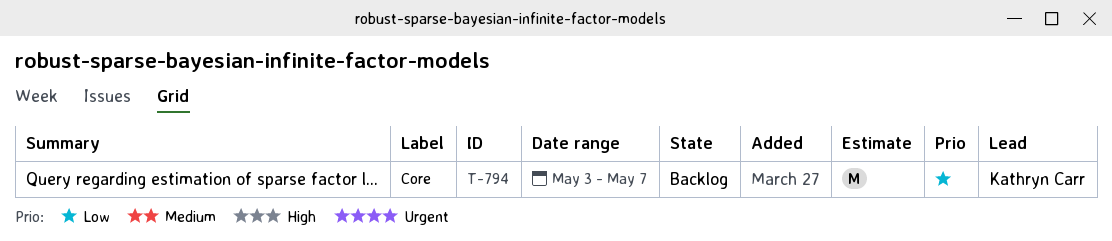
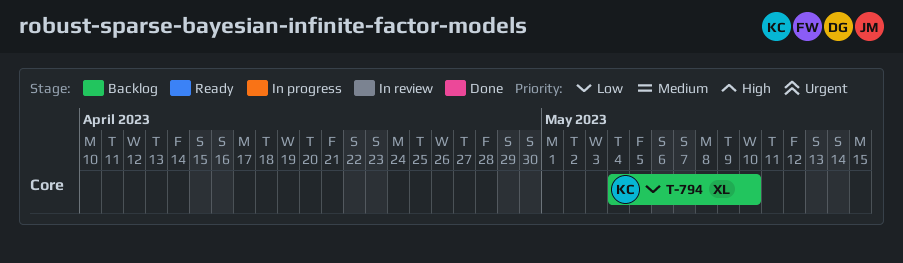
T-794, estimate: M -> XL
T-794, start: May 3 -> May 4
T-794, due: May 7 -> May 10

